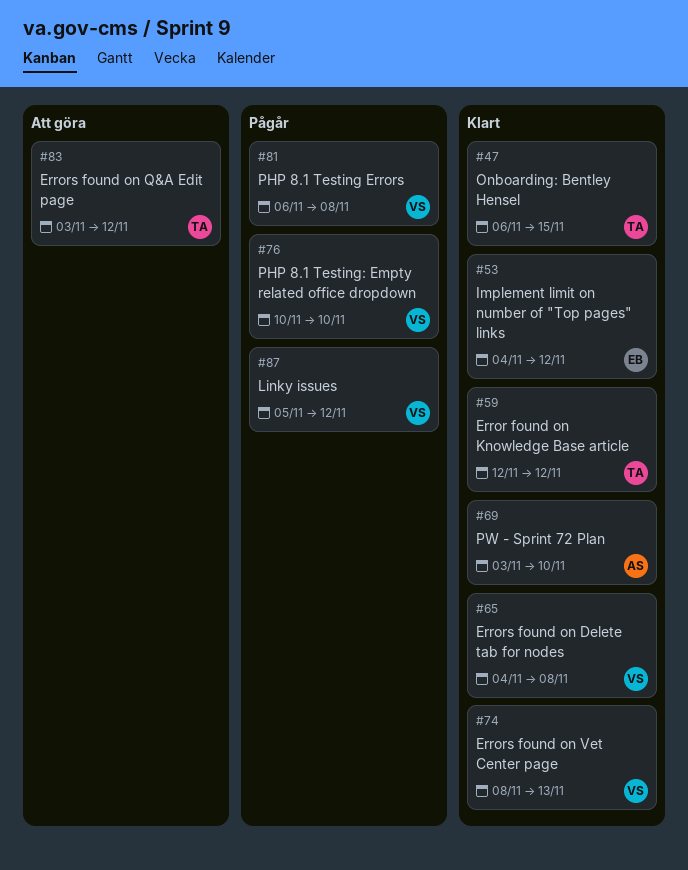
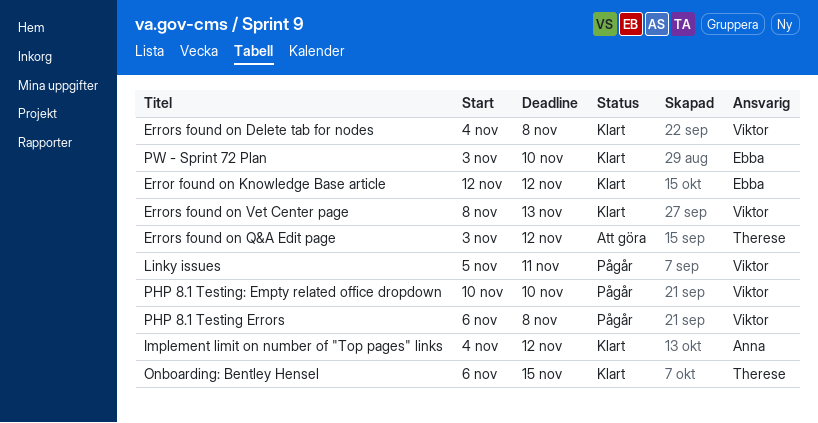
Error found on Knowledge Base article, owner: Therese -> Ebba
Implement limit on number of "Top pages" links, owner: Ebba -> Anna
Linky issues, due: Nov 12 -> Nov 11
PW - Sprint 72 Plan, owner: Anna -> Ebba

